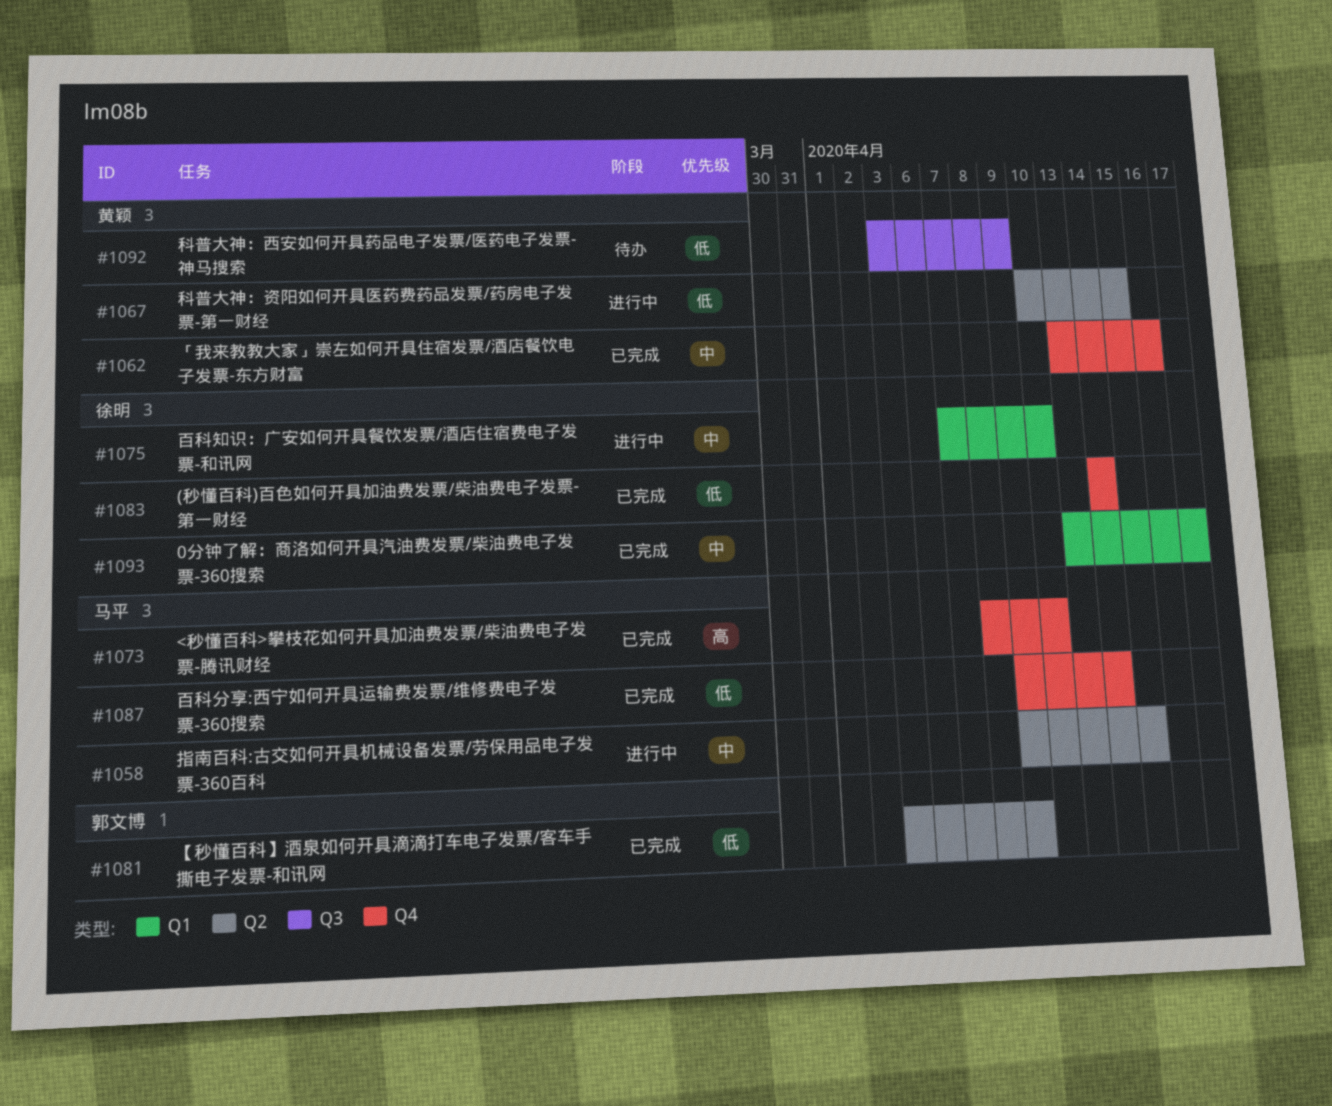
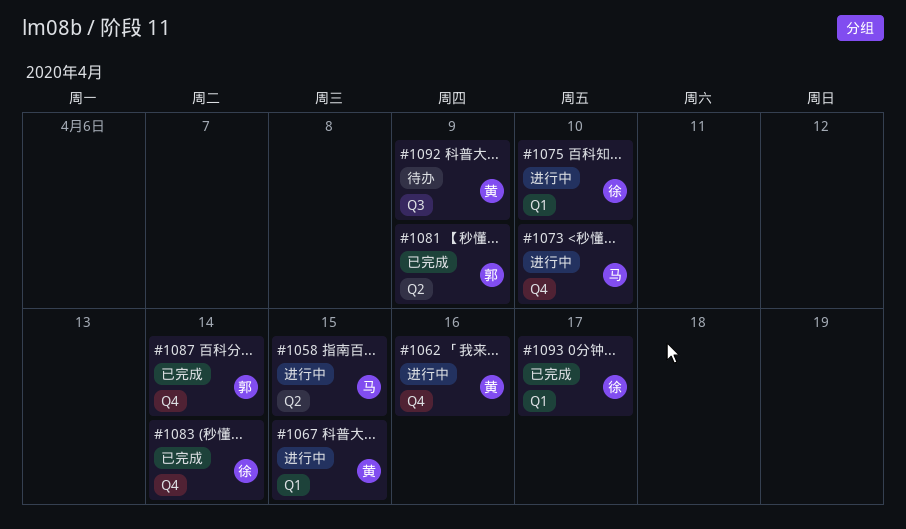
#1062, status: 已完成 -> 进行中
#1067, label: Q2 -> Q1
#1073, status: 已完成 -> 进行中
#1087, owner: 马平 -> 郭文博

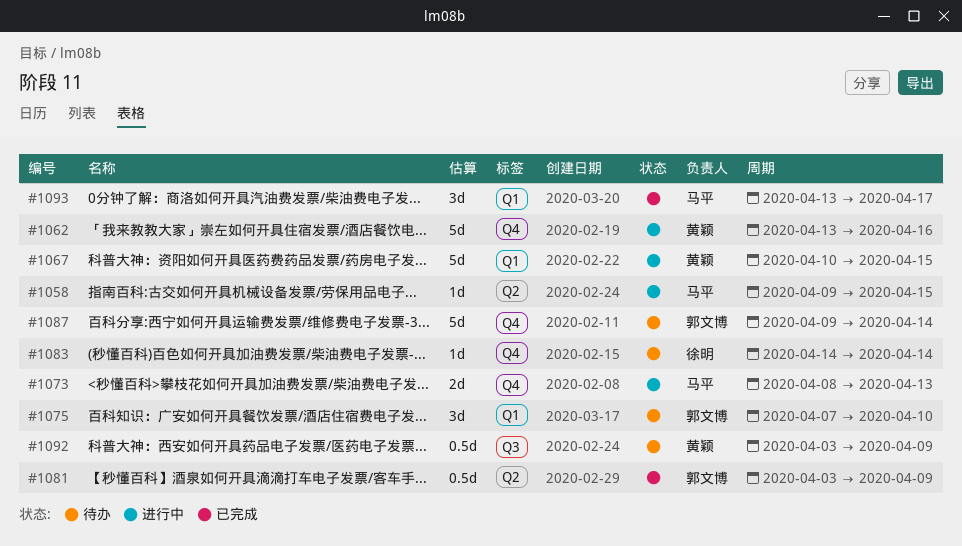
#1073, due: Apr 10 -> Apr 13
#1075, status: 进行中 -> 待办
#1075, owner: 徐明 -> 郭文博
#1083, status: 已完成 -> 待办
#1087, status: 已完成 -> 待办
#1093, owner: 徐明 -> 马平

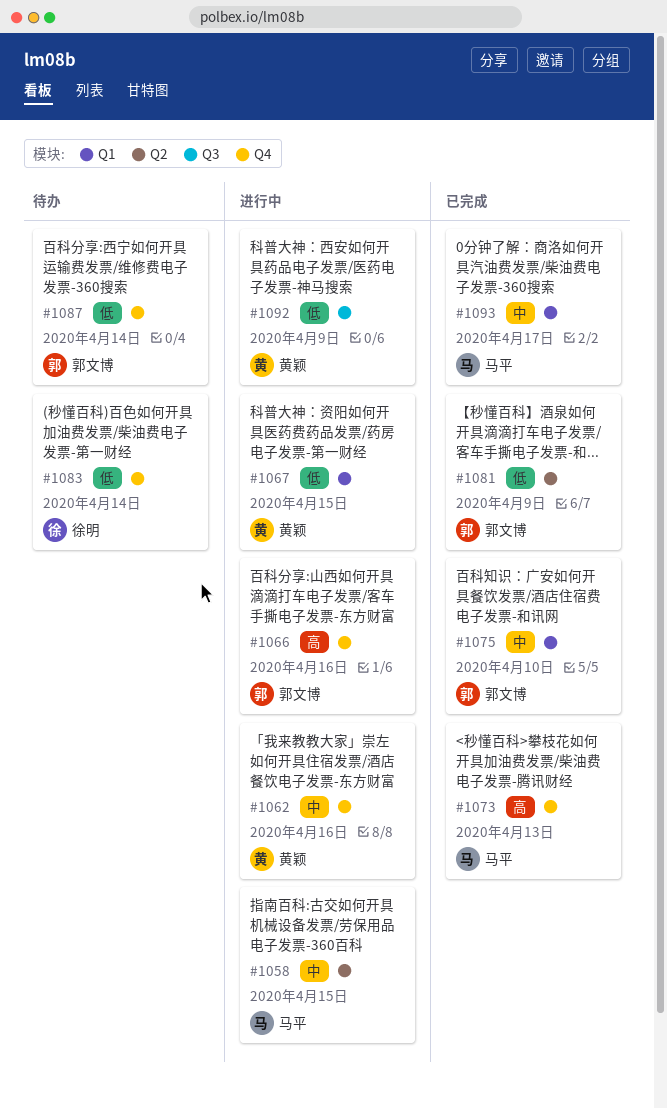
#1066: none -> present
#1073, status: 进行中 -> 已完成
#1075, status: 待办 -> 已完成
#1092, status: 待办 -> 进行中

